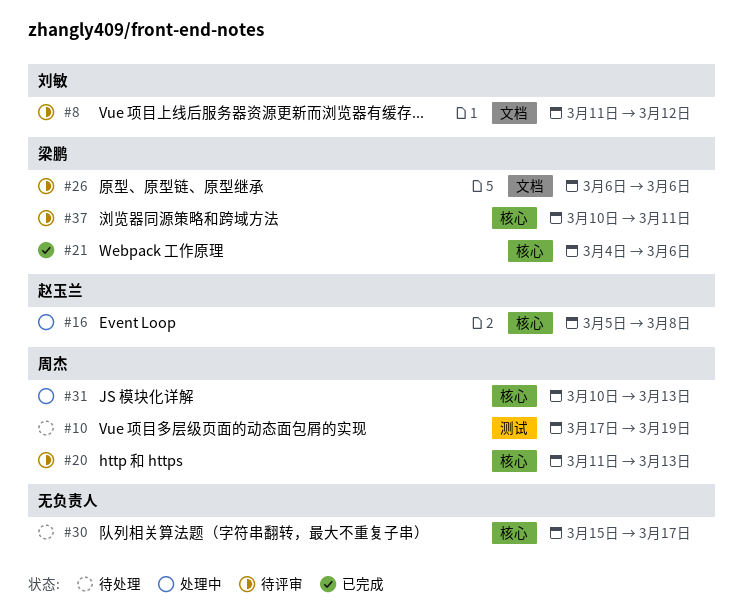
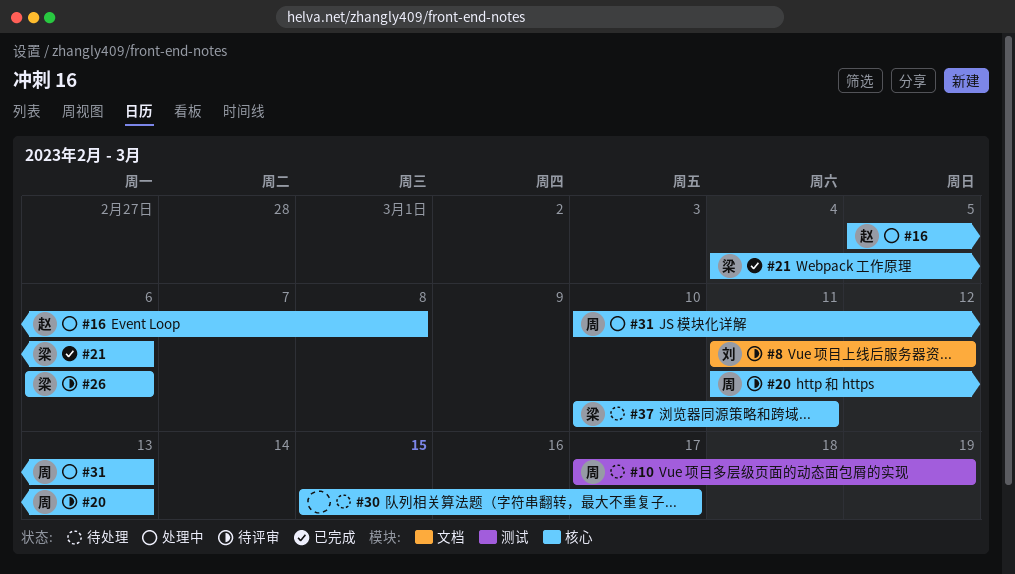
#26, label: 文档 -> 核心
#37, status: 待评审 -> 待处理

